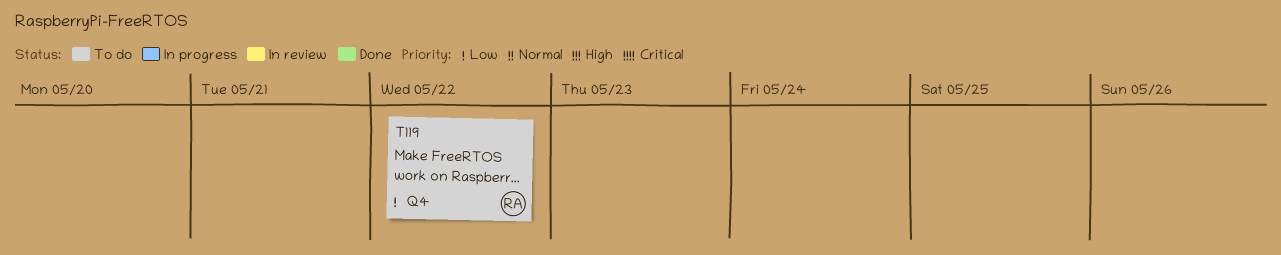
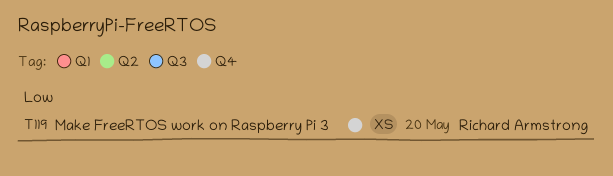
T119, due: May 22 -> May 20

